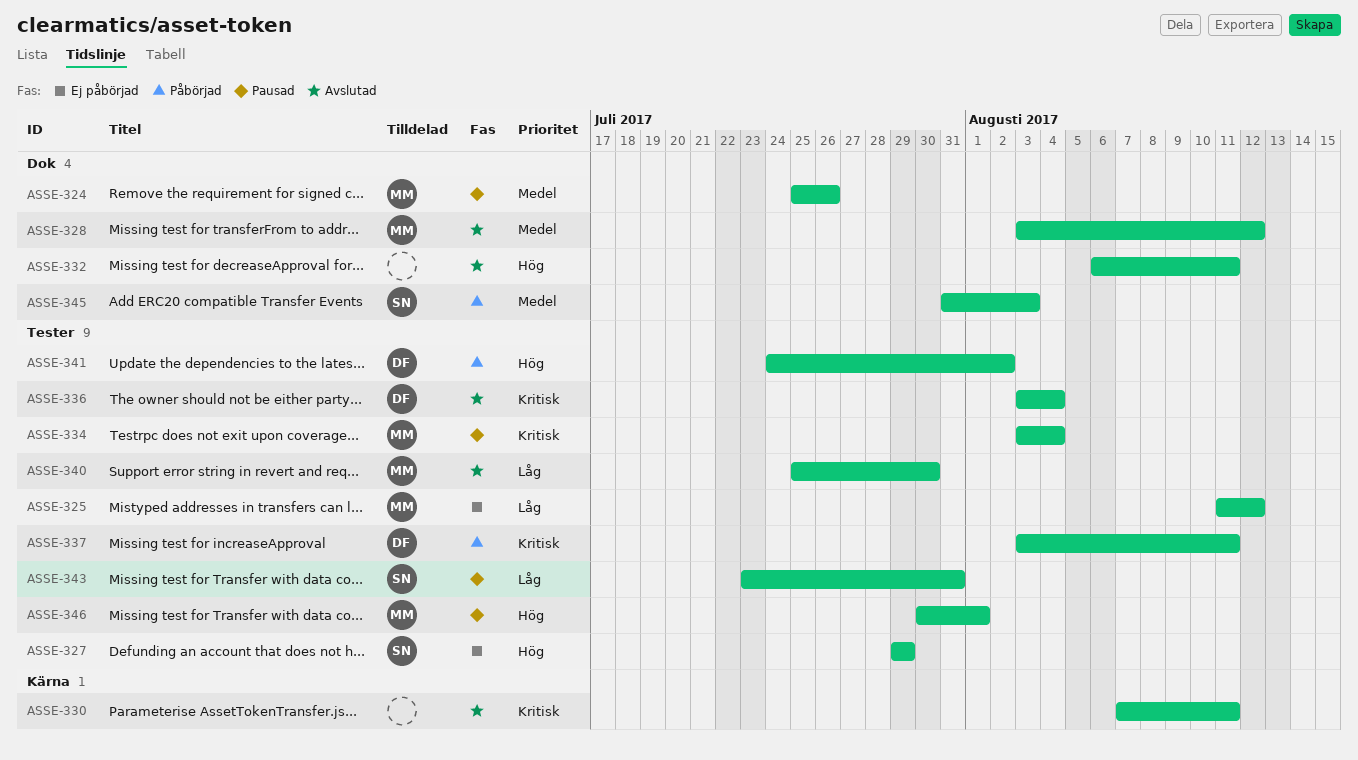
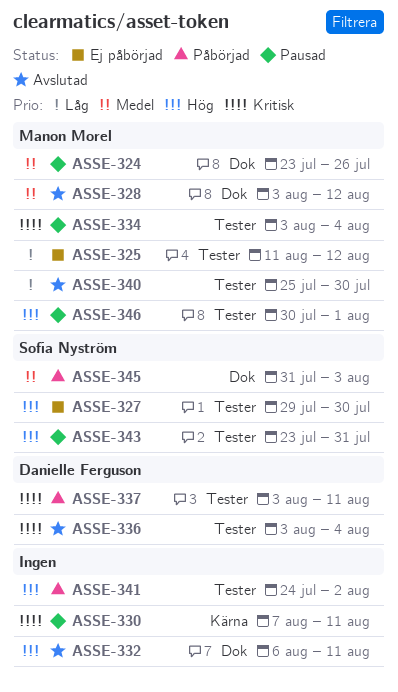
ASSE-324, start: Jul 25 -> Jul 23
ASSE-327, due: Jul 29 -> Jul 30
ASSE-330, status: Avslutad -> Pausad
ASSE-341, owner: Danielle Ferguson -> none
ASSE-343, priority: Låg -> Hög

